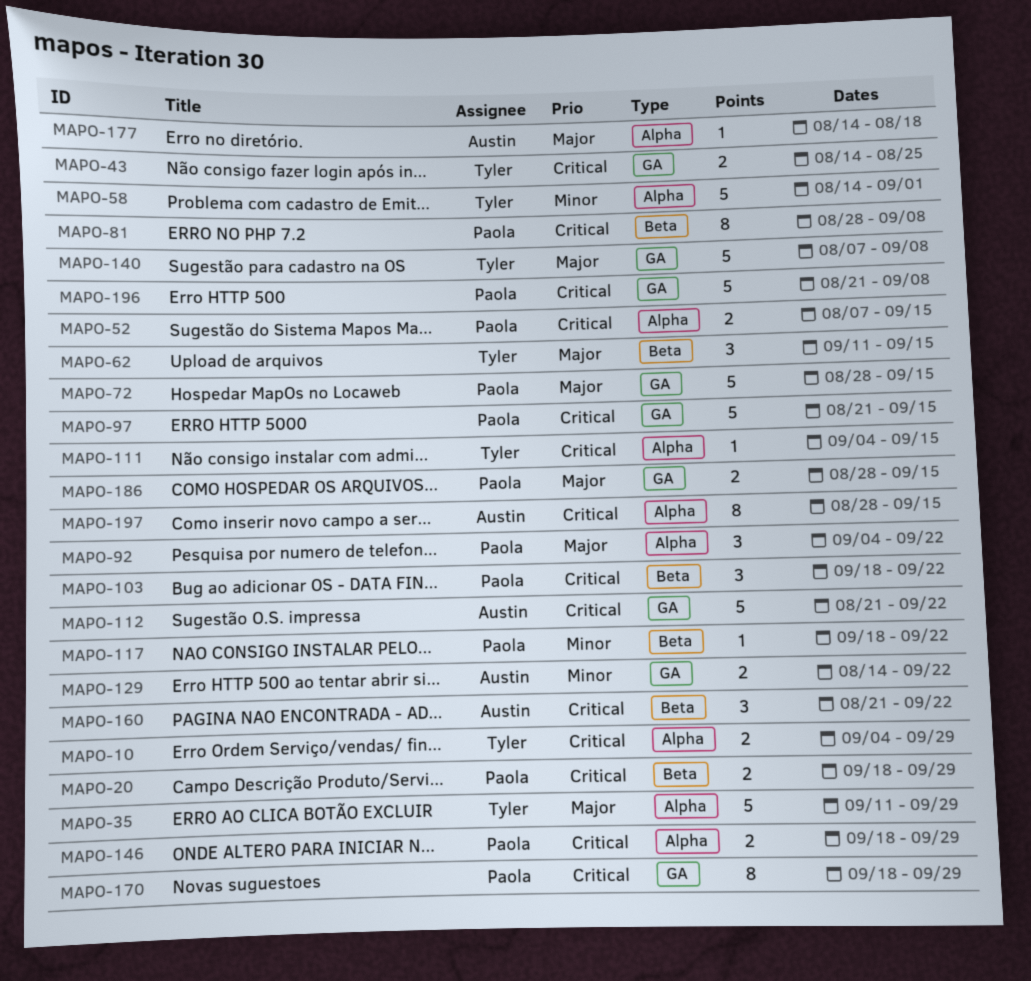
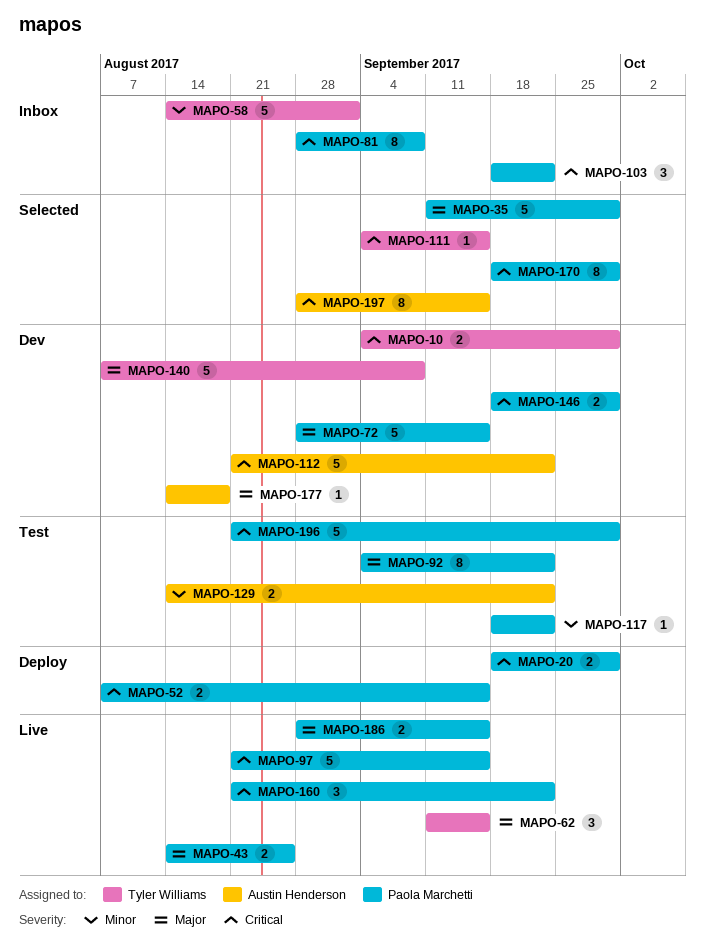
MAPO-35, owner: Tyler Williams -> Paola Marchetti
MAPO-43, owner: Tyler Williams -> Paola Marchetti
MAPO-43, priority: Critical -> Major
MAPO-92, estimate: 3 -> 8
MAPO-160, owner: Austin Henderson -> Paola Marchetti
MAPO-196, due: Sep 8 -> Sep 29

